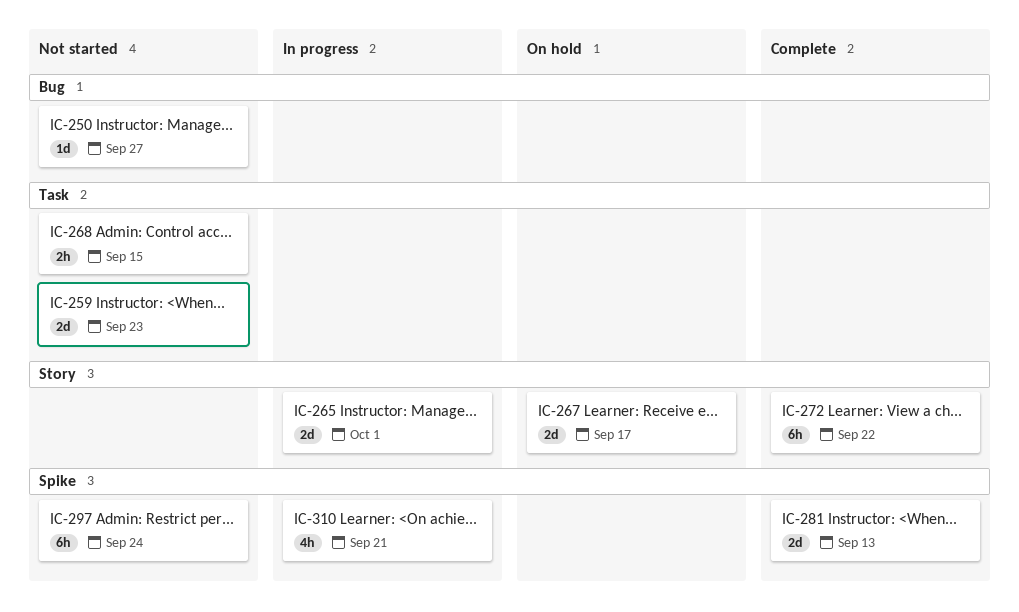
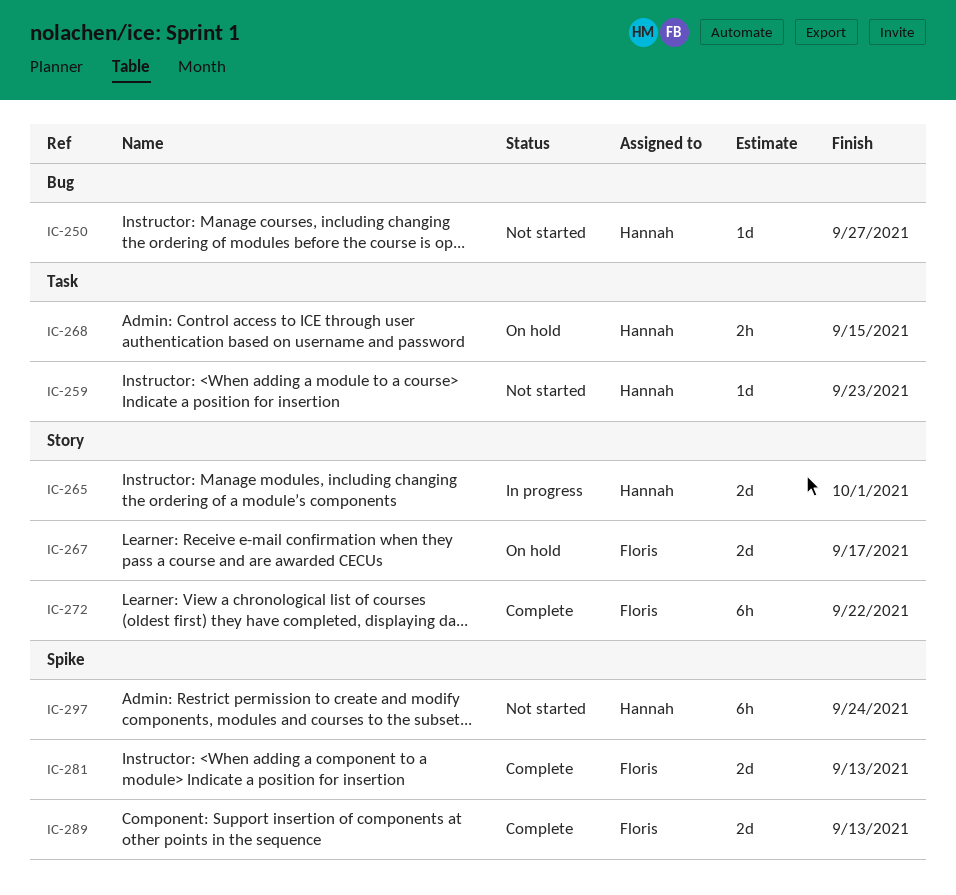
IC-259, estimate: 2d -> 1d
IC-268, status: Not started -> On hold
IC-289: none -> present
IC-310: present -> none

